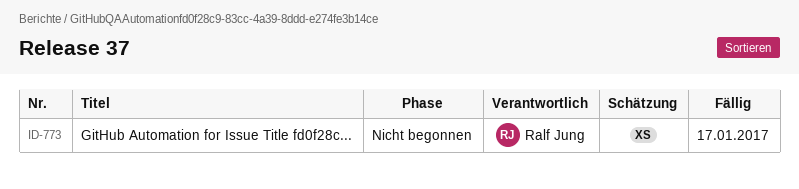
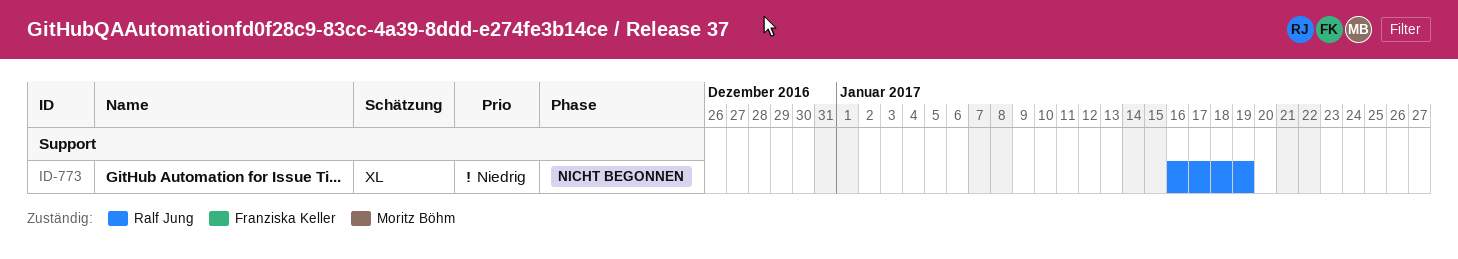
ID-773, estimate: XS -> XL
ID-773, due: Jan 17 -> Jan 19

